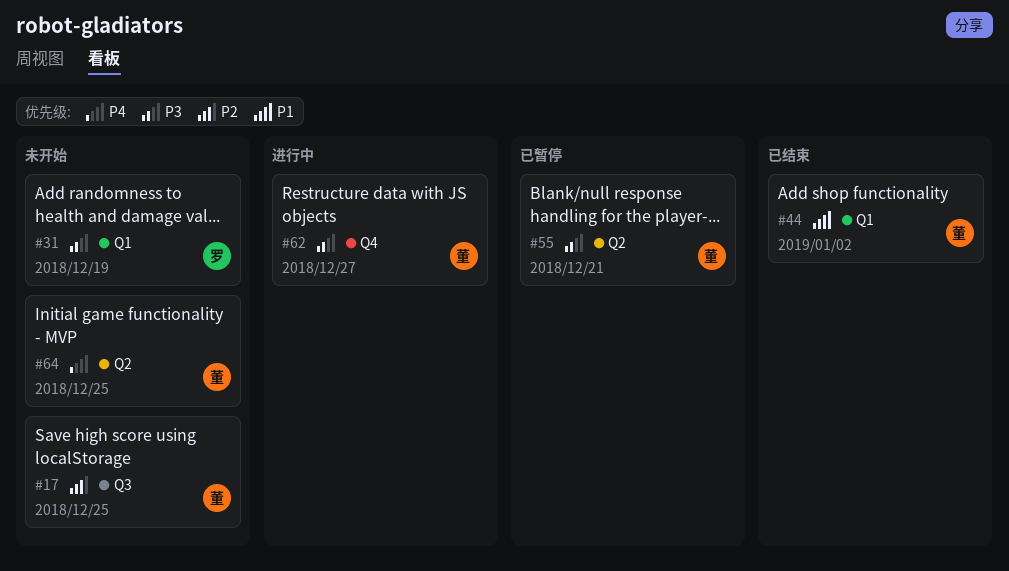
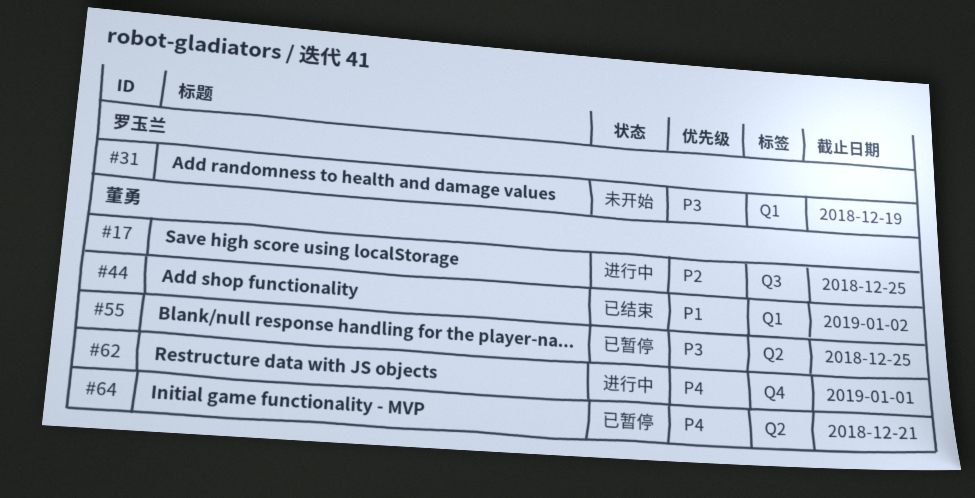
#17, status: 未开始 -> 进行中
#55, due: Dec 21 -> Dec 25
#62, priority: P3 -> P4
#62, due: Dec 27 -> Jan 1
#64, status: 未开始 -> 已暂停
#64, due: Dec 25 -> Dec 21

